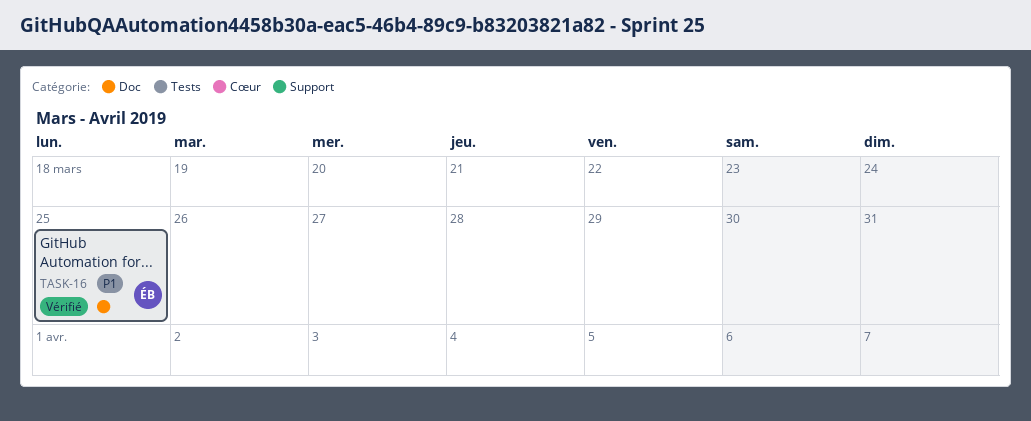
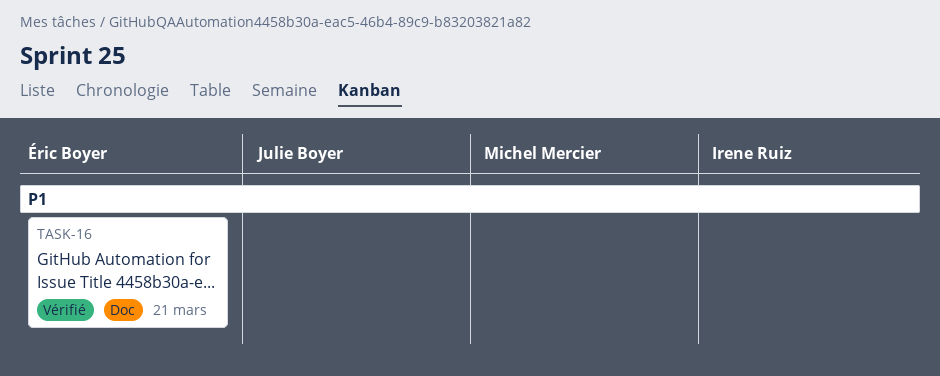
TASK-16, due: Mar 25 -> Mar 21

